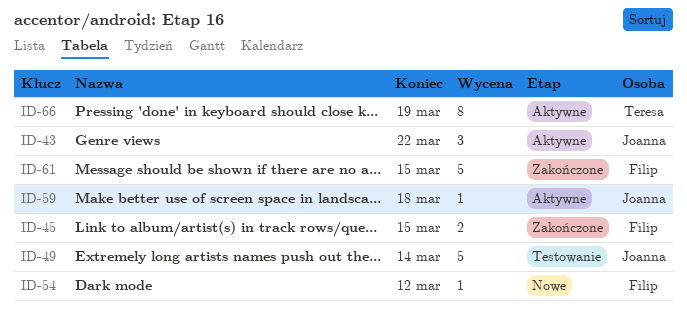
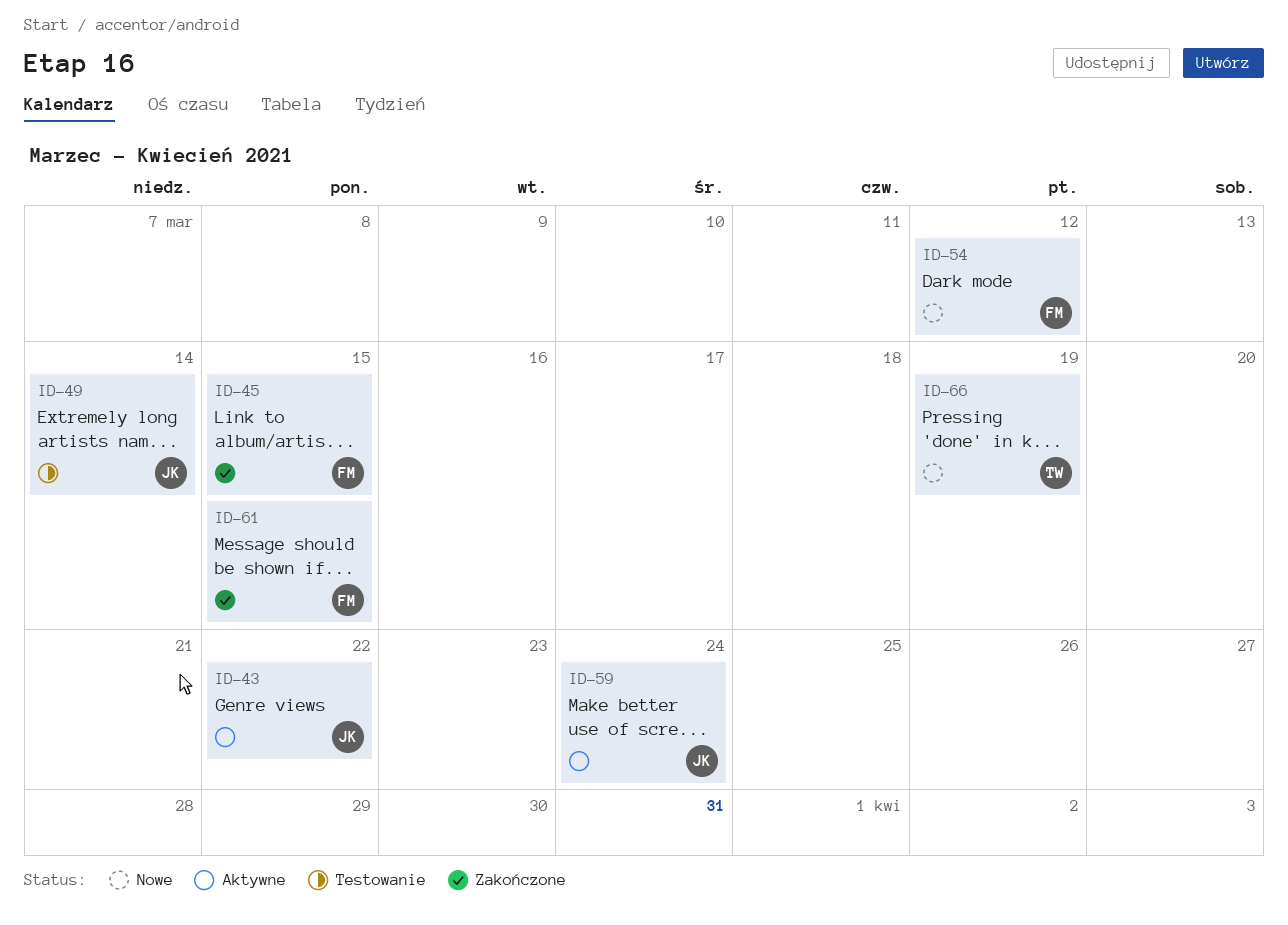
ID-59, due: Mar 18 -> Mar 24
ID-66, status: Aktywne -> Nowe

